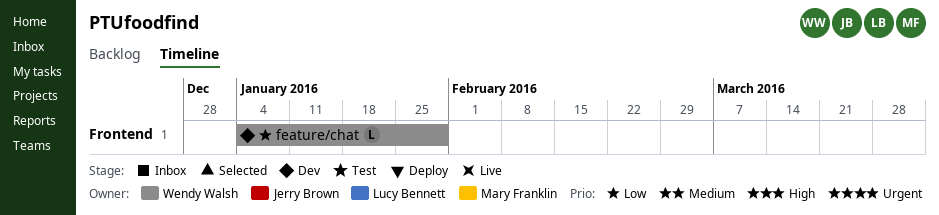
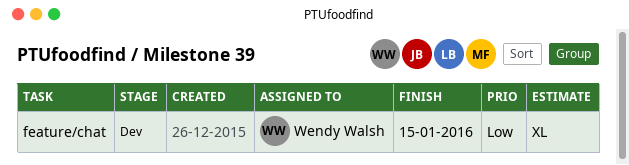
feature/chat, estimate: L -> XL
feature/chat, due: Jan 29 -> Jan 15

